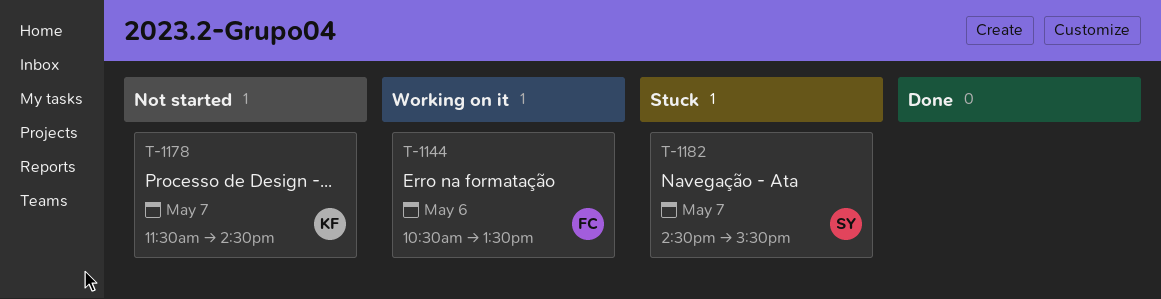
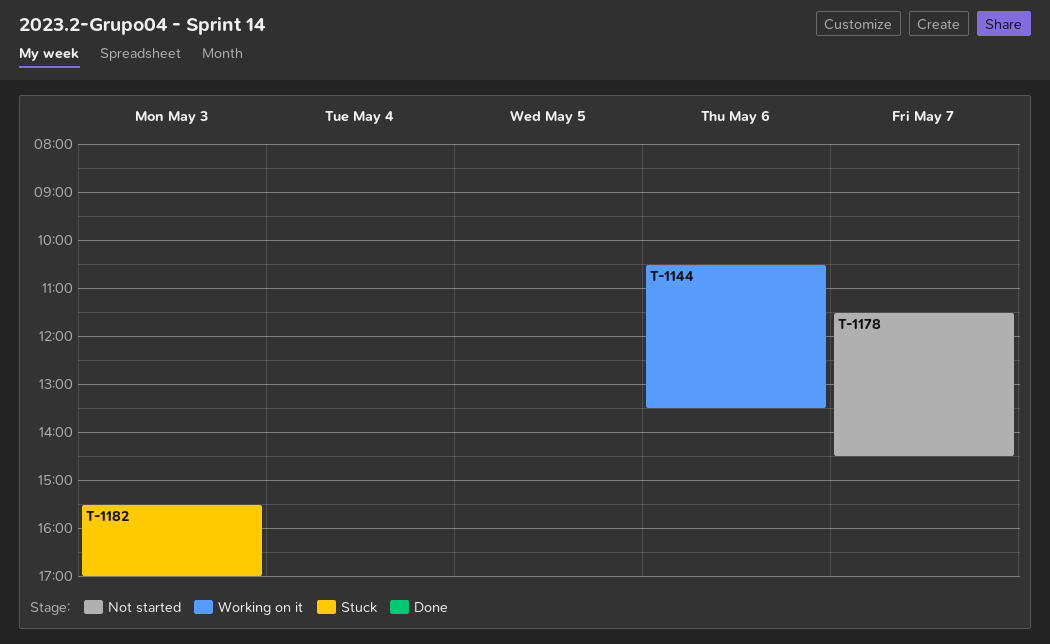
T-1182, day: May 7 -> May 3
T-1182, begins: 14:30 -> 15:30
T-1182, ends: 15:30 -> 17:00

